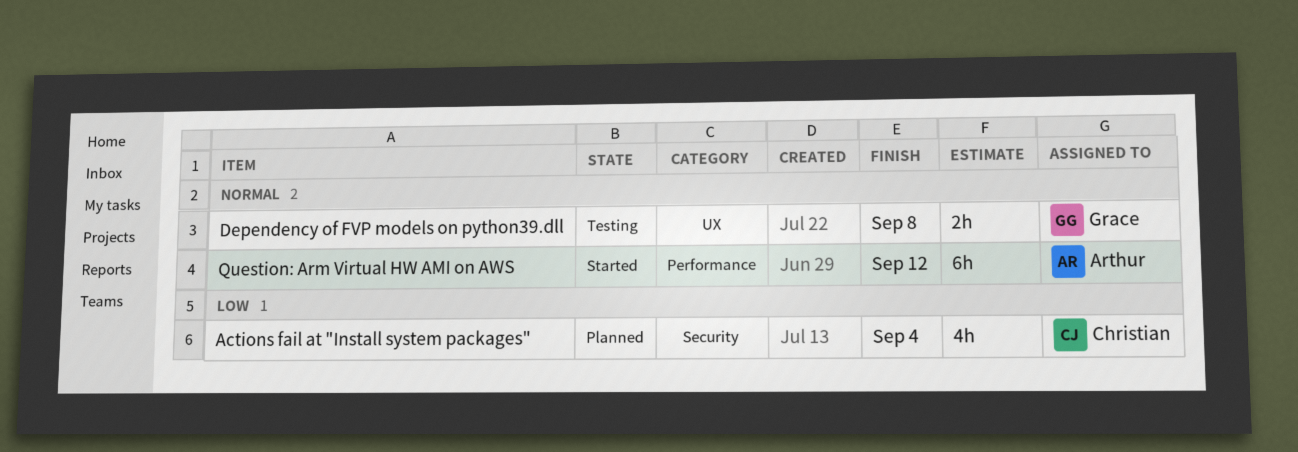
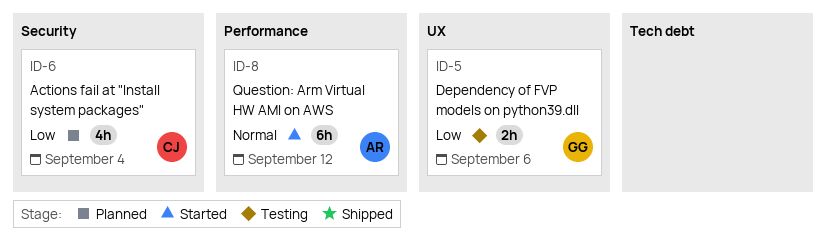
Dependency of FVP models on python39.dll, priority: Normal -> Low
Dependency of FVP models on python39.dll, due: Sep 8 -> Sep 6

